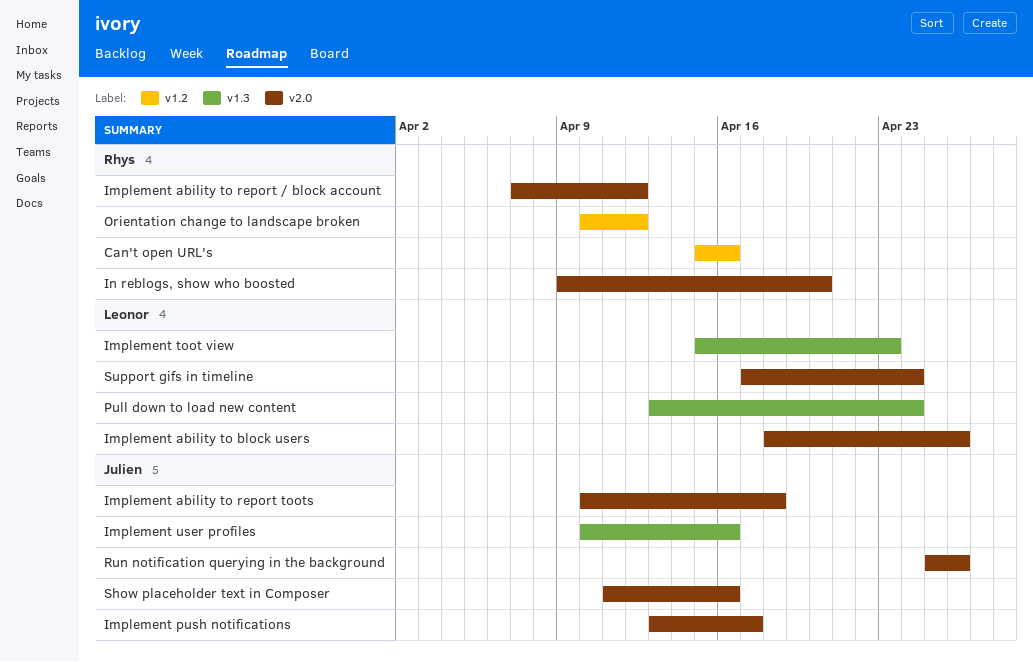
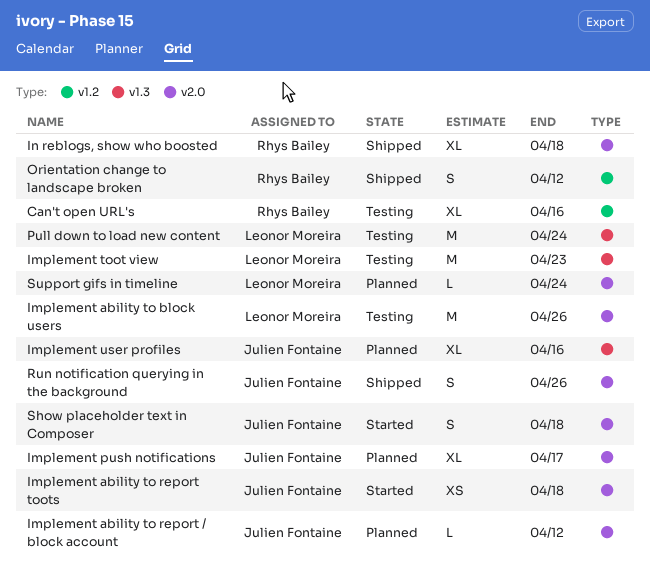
Implement ability to report / block account, owner: Rhys Bailey -> Julien Fontaine
In reblogs, show who boosted, due: Apr 20 -> Apr 18
Show placeholder text in Composer, due: Apr 16 -> Apr 18

